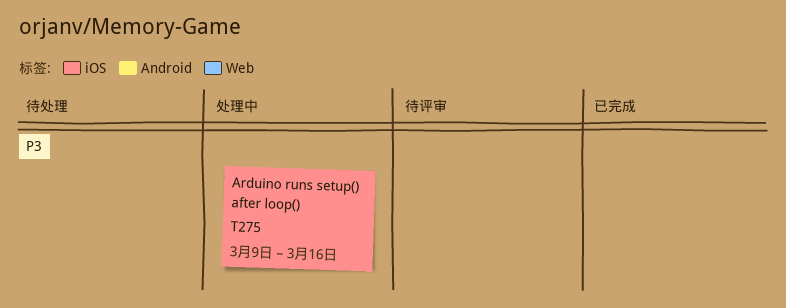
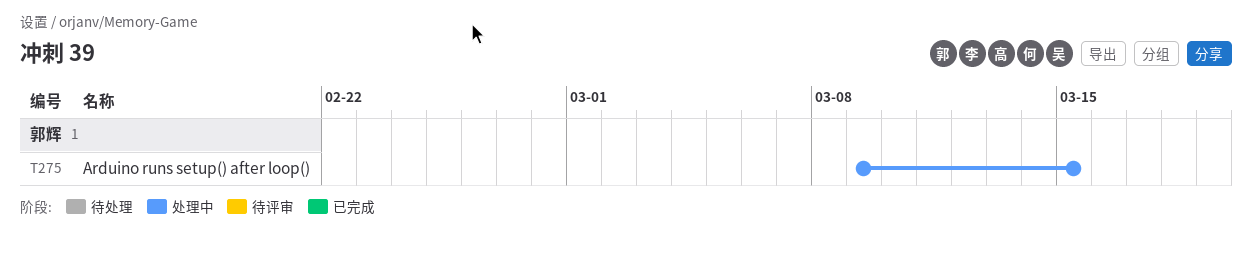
T275, due: Mar 16 -> Mar 15

